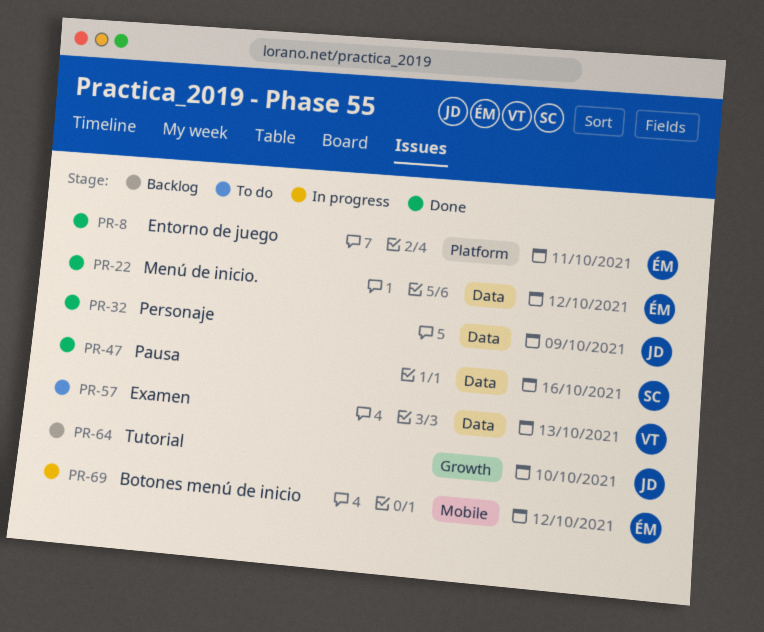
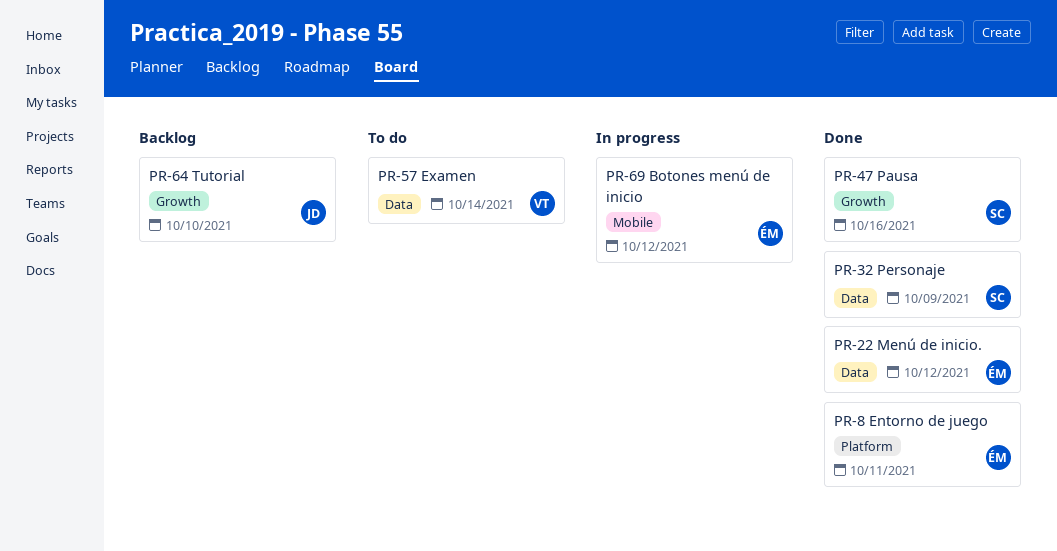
PR-32, owner: JD -> SC
PR-47, label: Data -> Growth
PR-57, due: Oct 13 -> Oct 14

